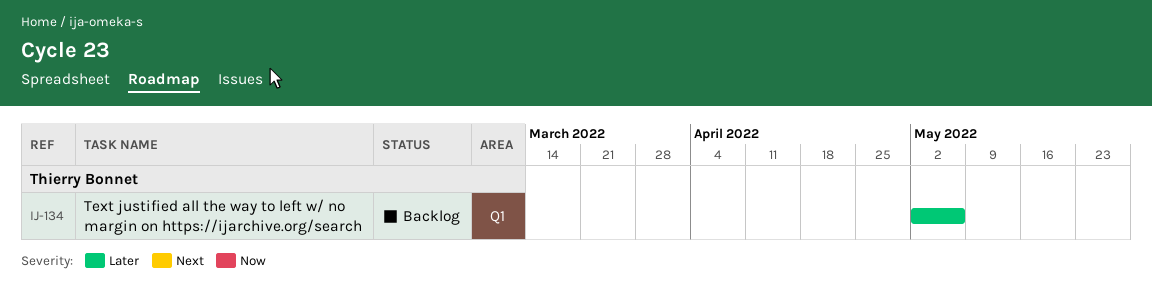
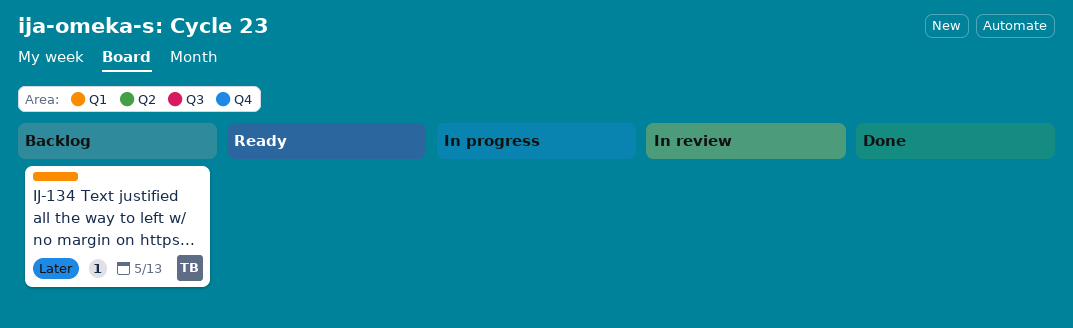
IJ-134, due: May 6 -> May 13

